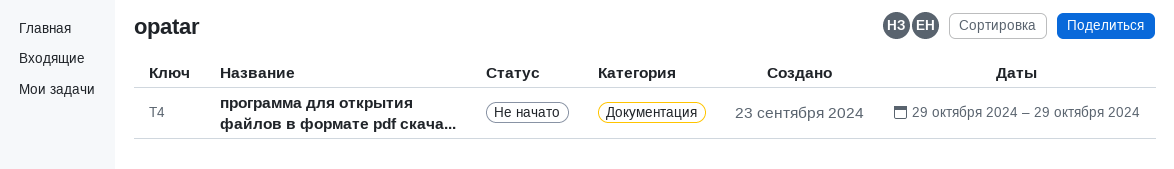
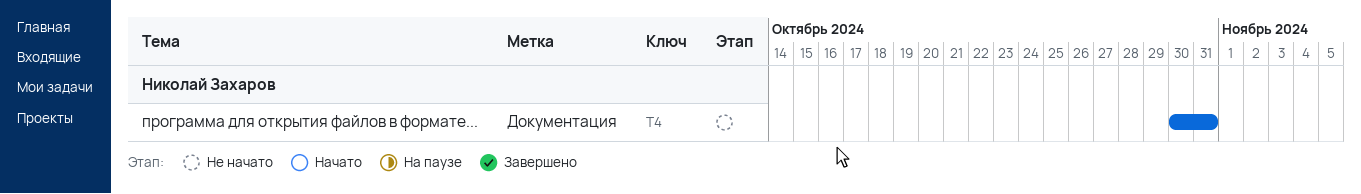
T4, start: Oct 29 -> Oct 30
T4, due: Oct 29 -> Oct 31

